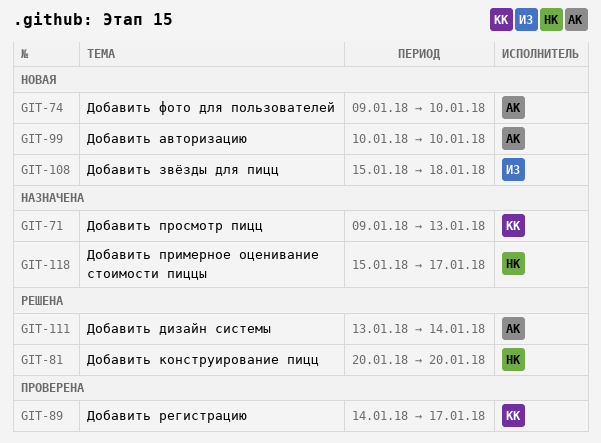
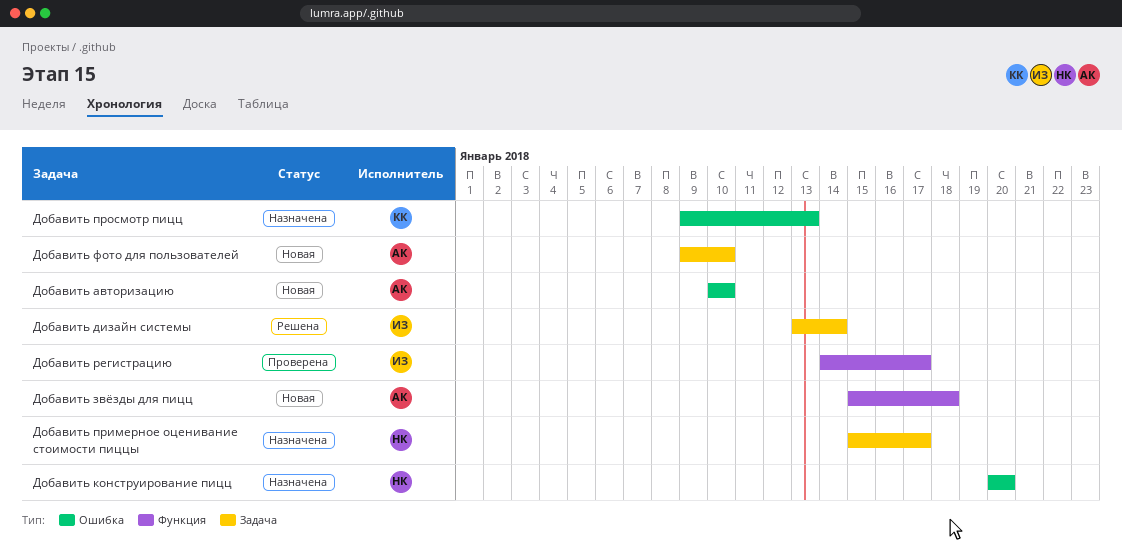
Добавить дизайн системы, owner: АК -> ИЗ
Добавить звёзды для пицц, owner: ИЗ -> АК
Добавить конструирование пицц, status: Решена -> Назначена
Добавить регистрацию, owner: КК -> ИЗ

